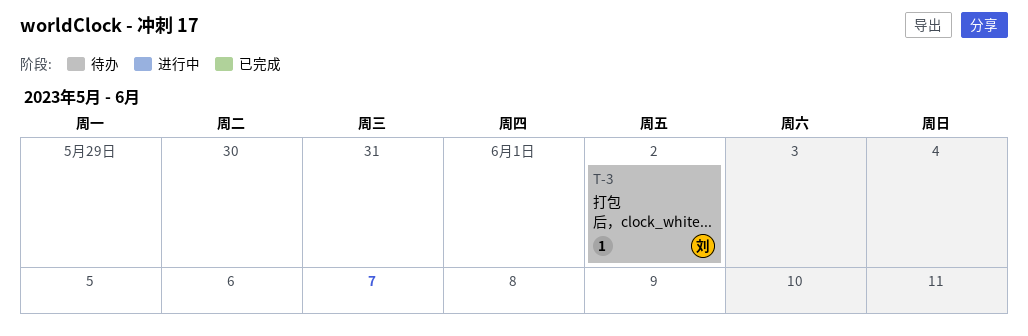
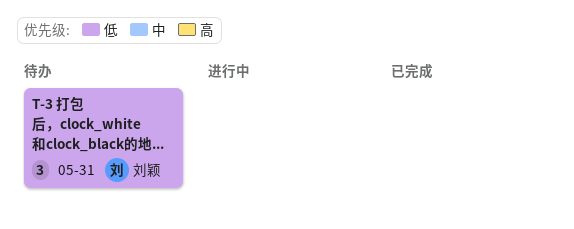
T-3, estimate: 1 -> 3
T-3, due: Jun 2 -> May 31

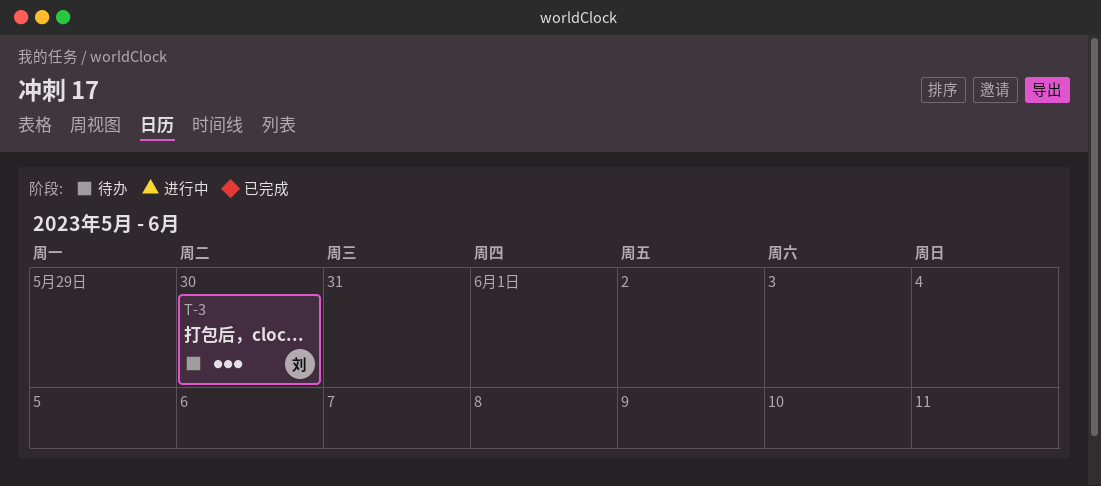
T-3, due: May 31 -> May 30

